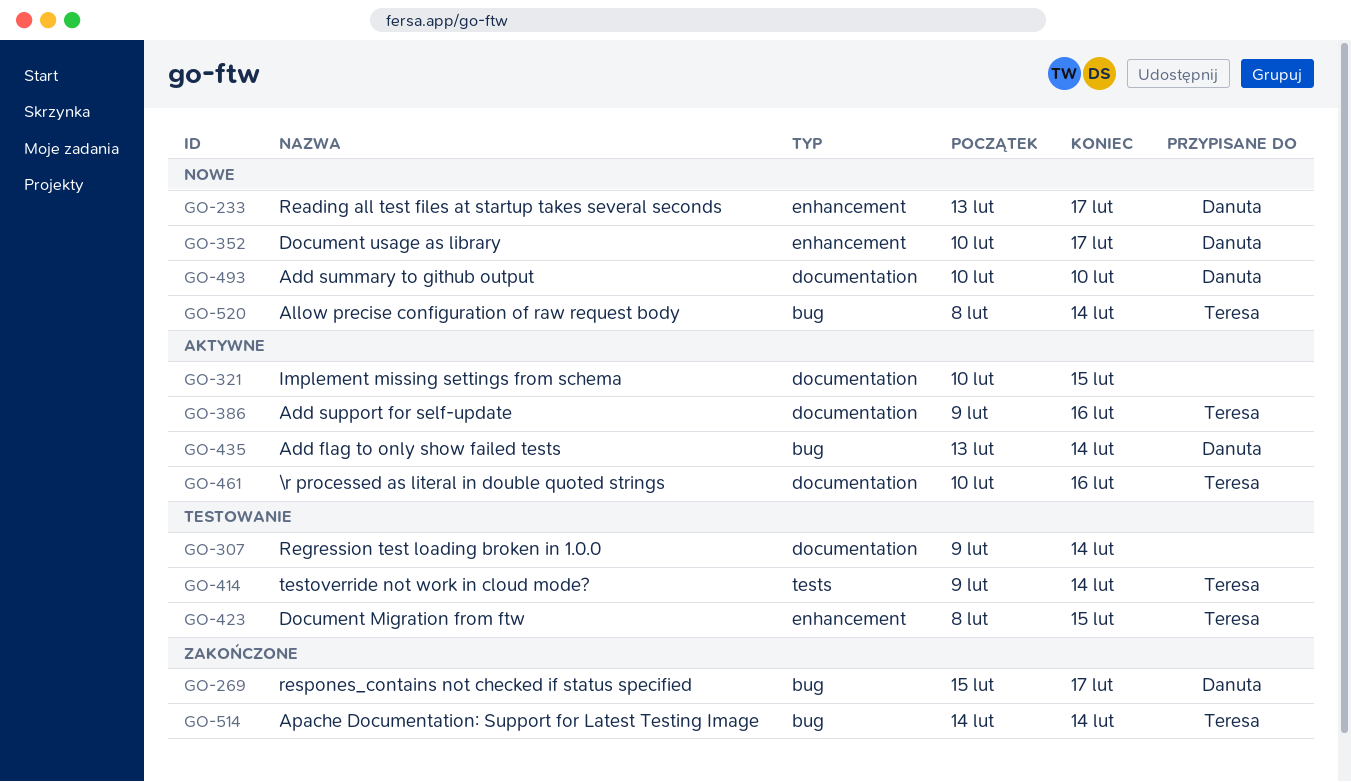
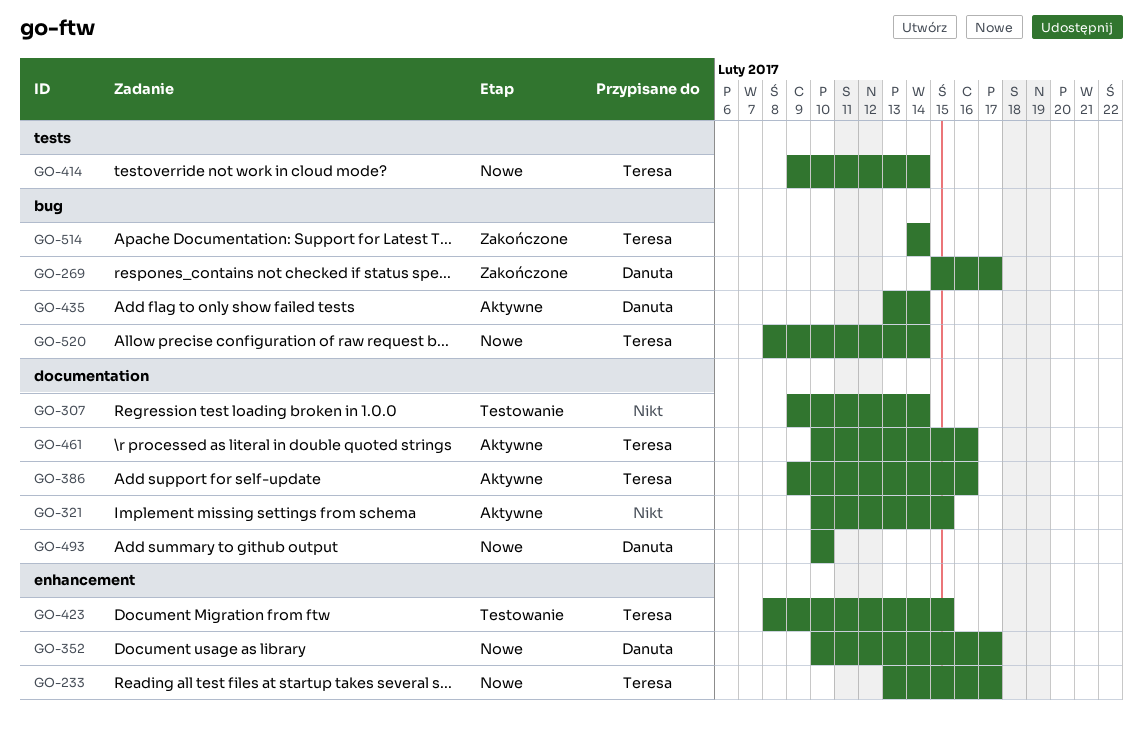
GO-233, owner: Danuta -> Teresa
GO-414, status: Testowanie -> Nowe

